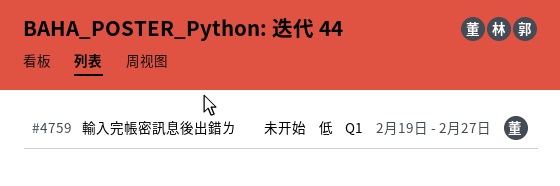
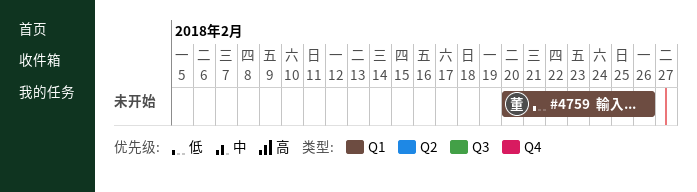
#4759, start: Feb 19 -> Feb 20
#4759, due: Feb 27 -> Feb 26

